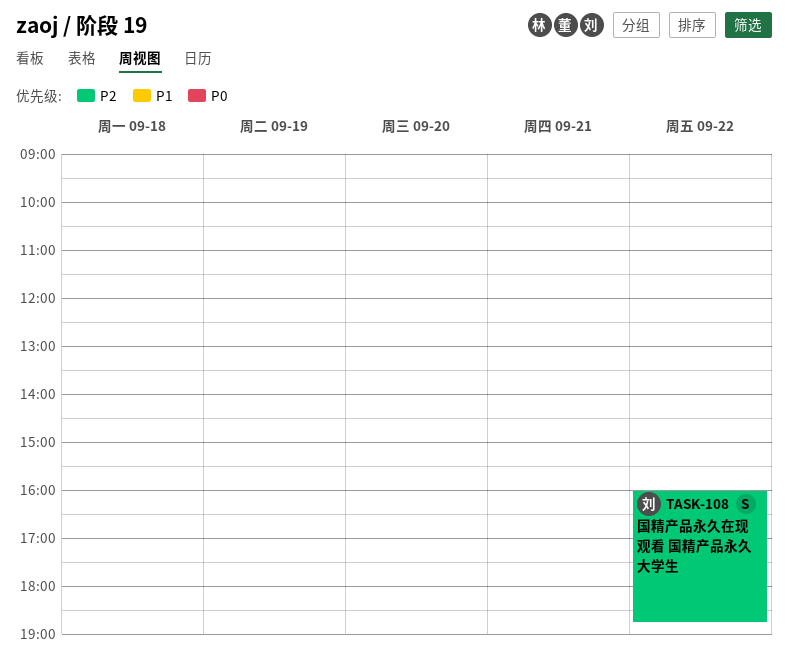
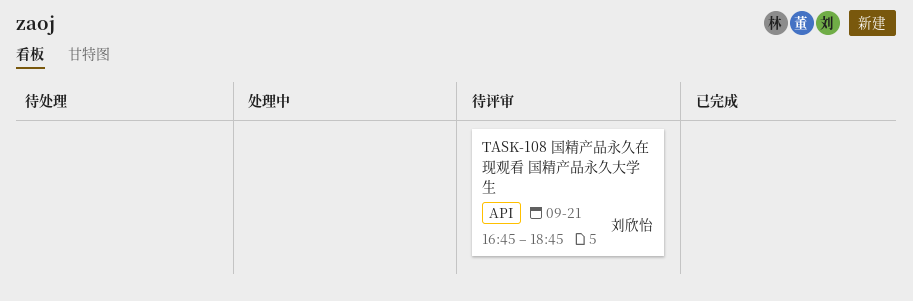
TASK-108, day: Sep 22 -> Sep 21
TASK-108, begins: 16:00 -> 16:45

